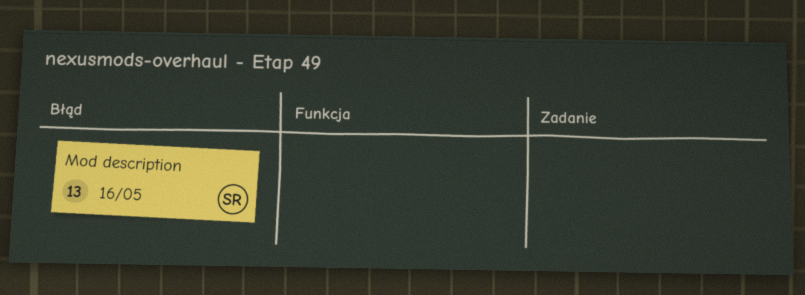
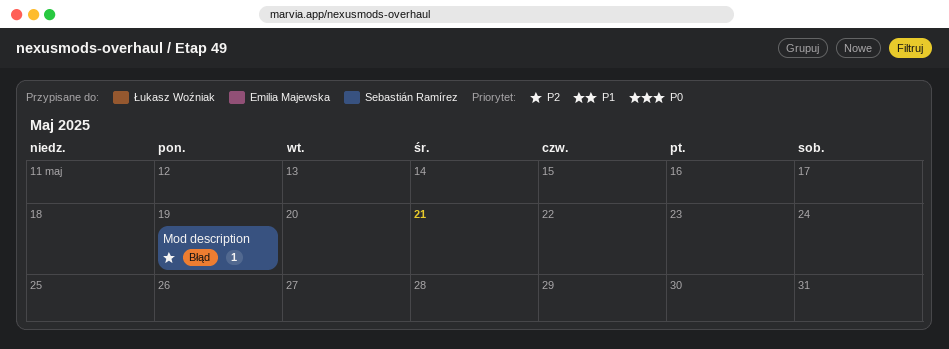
Mod description, estimate: 13 -> 1
Mod description, due: May 16 -> May 19

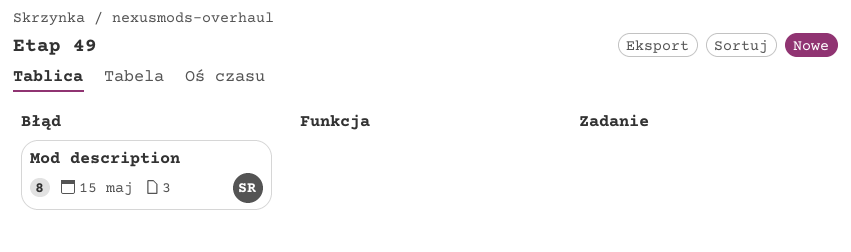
Mod description, estimate: 1 -> 8
Mod description, due: May 19 -> May 15

